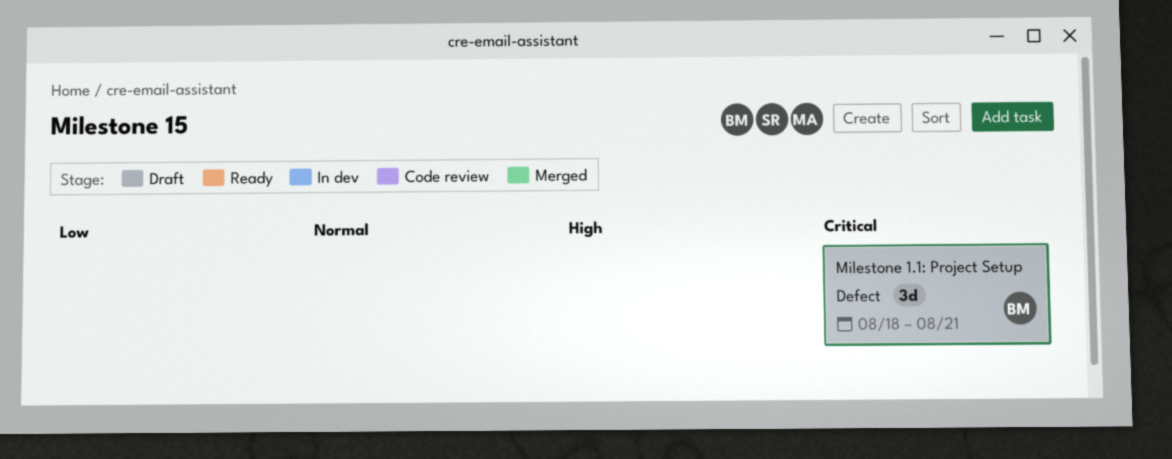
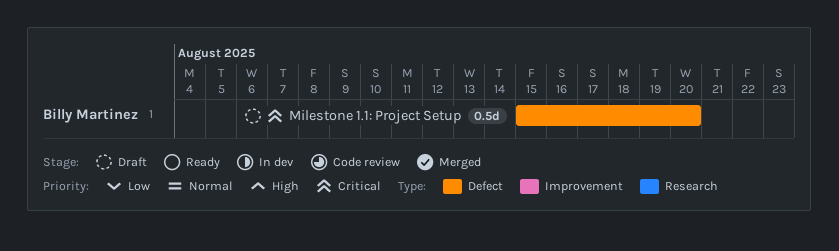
Milestone 1.1: Project Setup, estimate: 3d -> 0.5d
Milestone 1.1: Project Setup, start: Aug 18 -> Aug 15
Milestone 1.1: Project Setup, due: Aug 21 -> Aug 20

